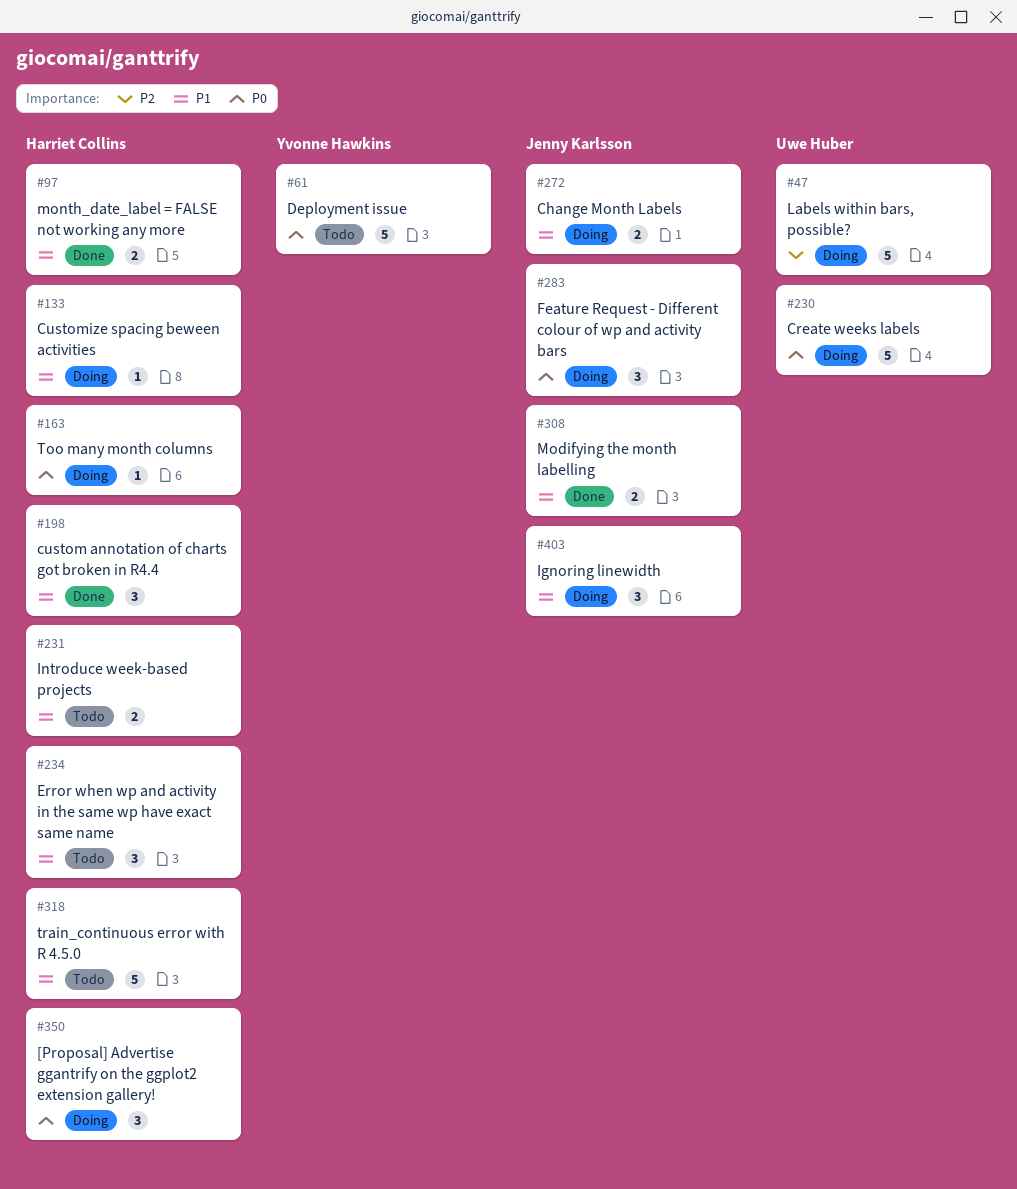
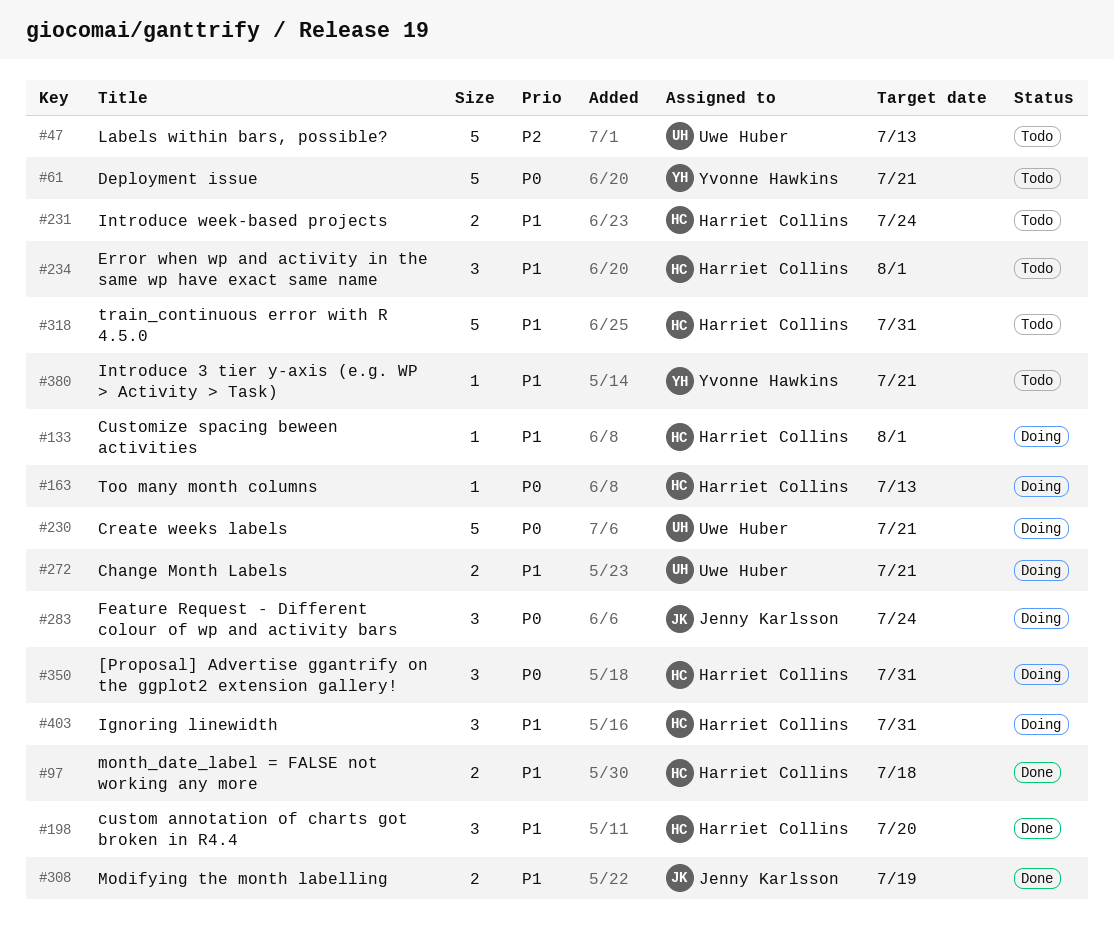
#47, status: Doing -> Todo
#272, owner: Jenny Karlsson -> Uwe Huber
#380: none -> present
#403, owner: Jenny Karlsson -> Harriet Collins

